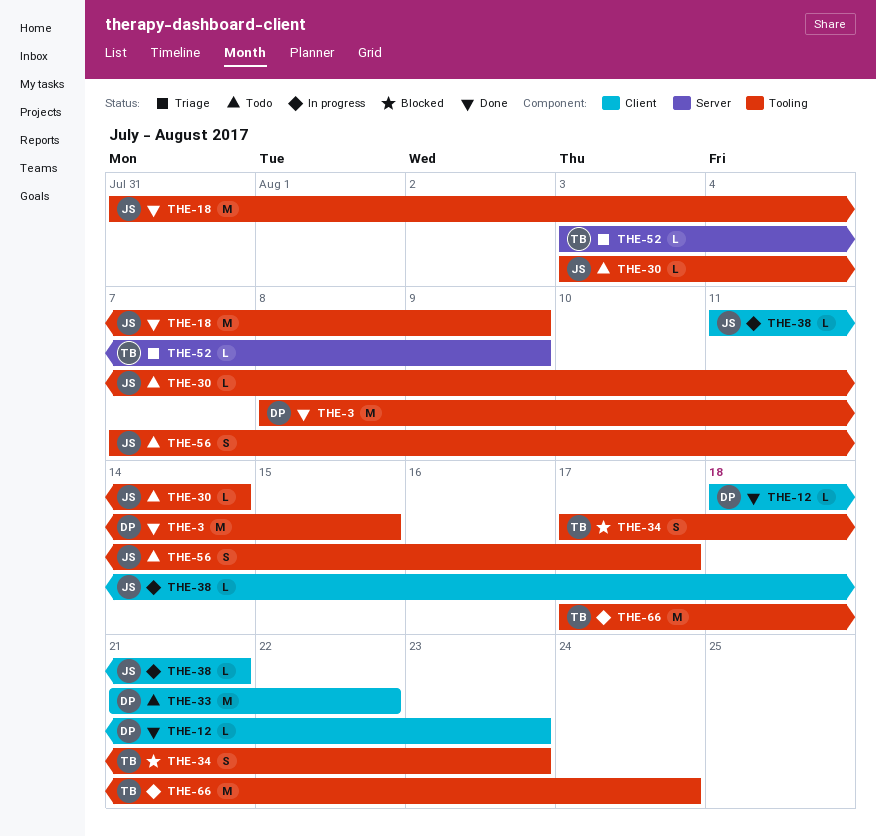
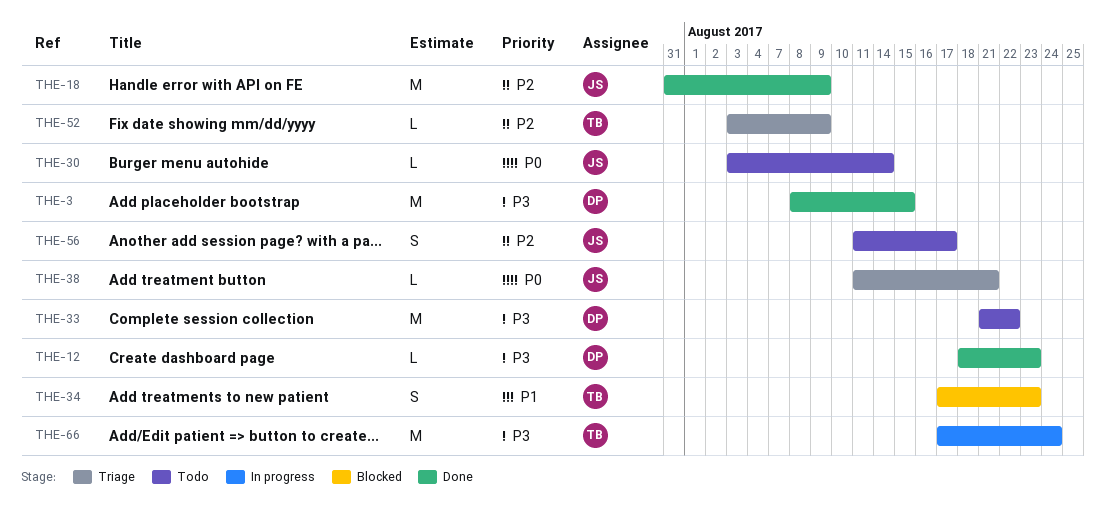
THE-38, status: In progress -> Triage
THE-56, start: Aug 7 -> Aug 11

